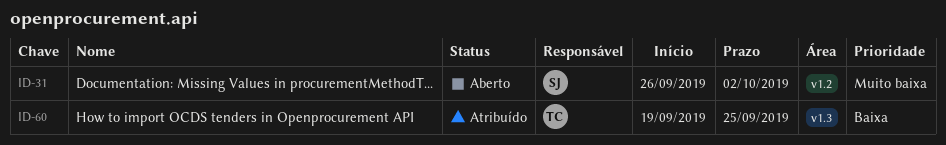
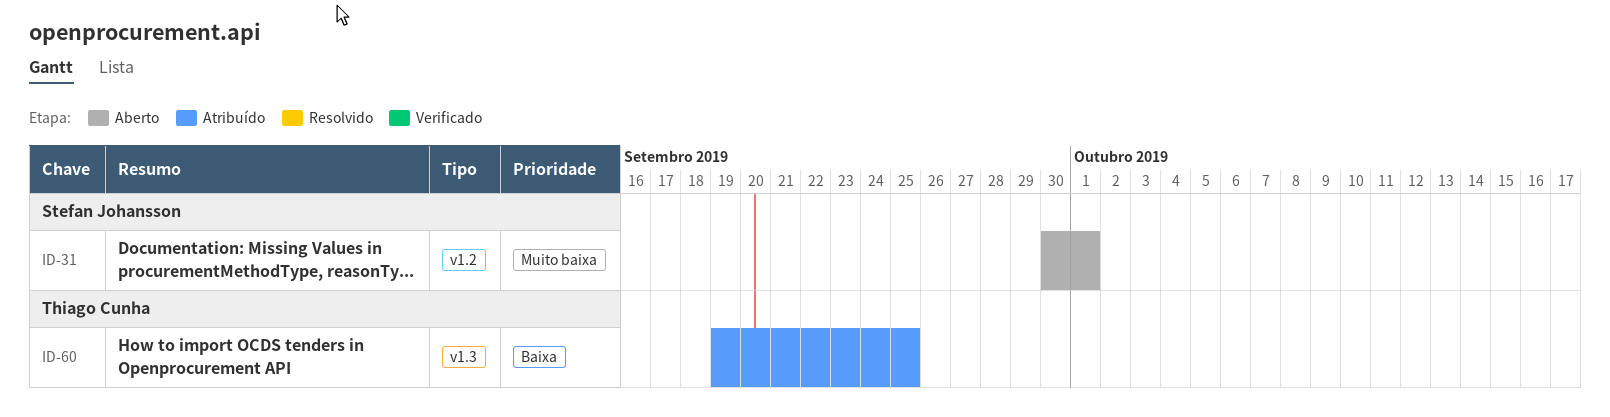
ID-31, start: Sep 26 -> Sep 30
ID-31, due: Oct 2 -> Oct 1

